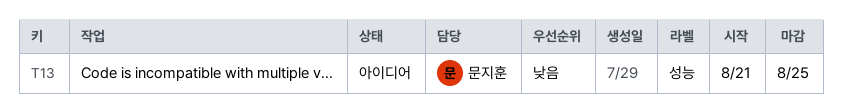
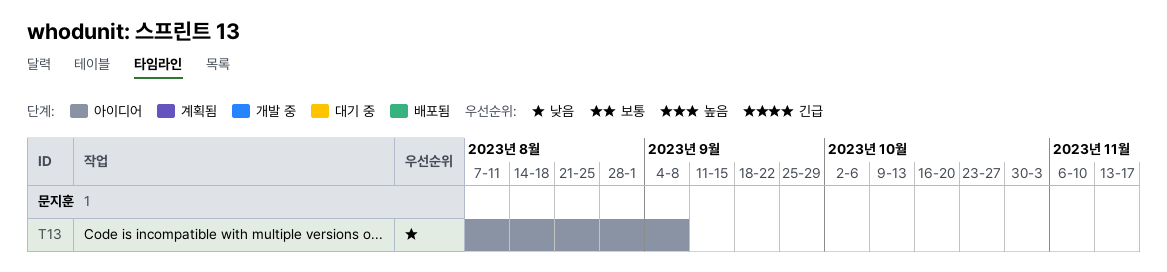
T13, start: Aug 21 -> Aug 7
T13, due: Aug 25 -> Sep 8

